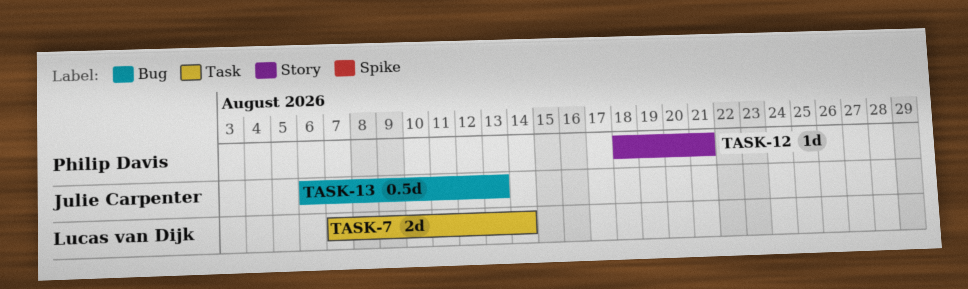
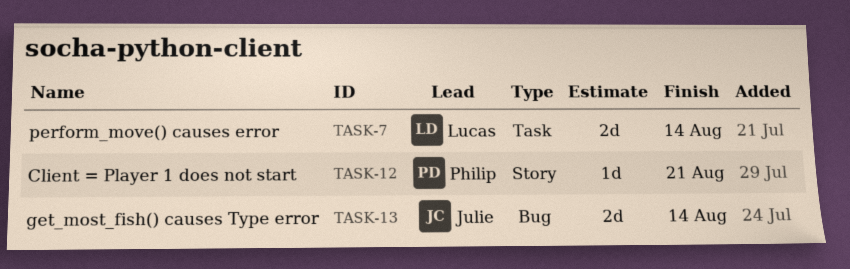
TASK-13, estimate: 0.5d -> 2d
TASK-13, due: Aug 13 -> Aug 14

